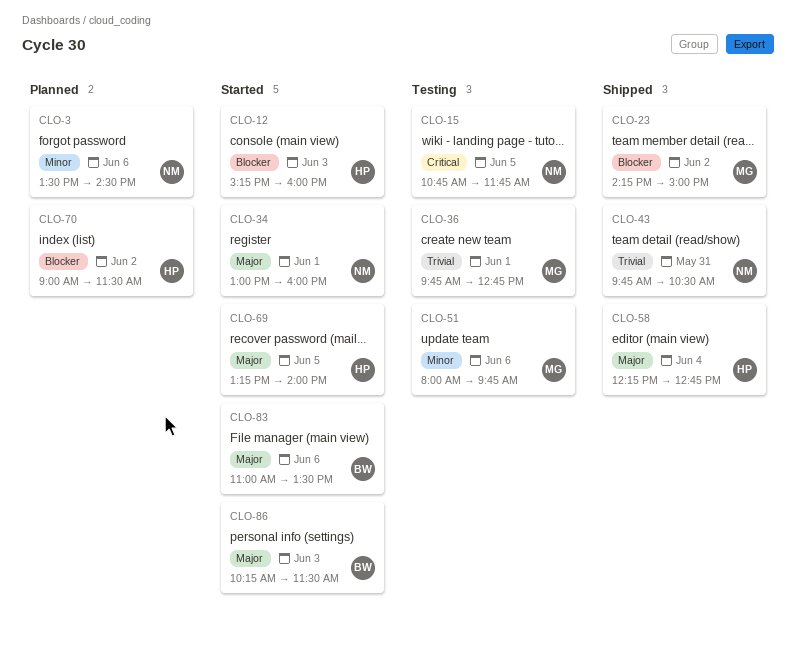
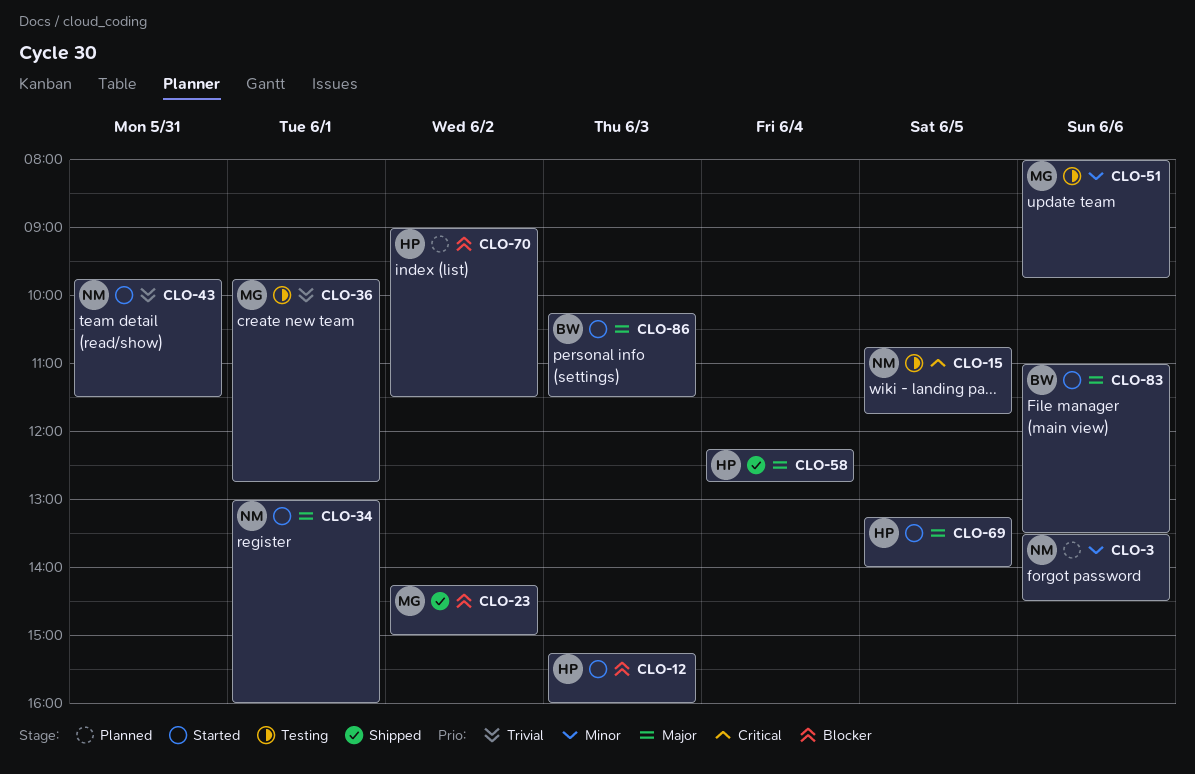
CLO-43, status: Shipped -> Started
CLO-43, ends: 10:30 -> 11:30

